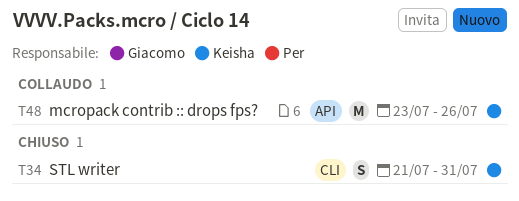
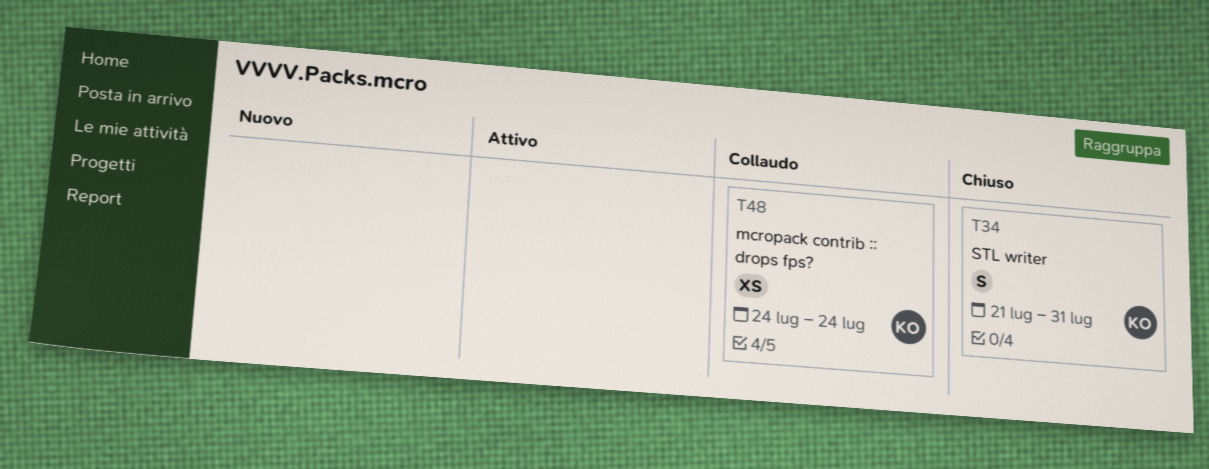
T48, estimate: M -> XS
T48, start: Jul 23 -> Jul 24
T48, due: Jul 26 -> Jul 24

